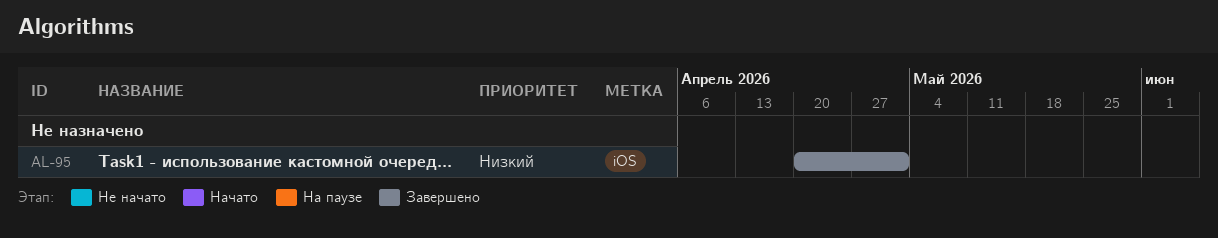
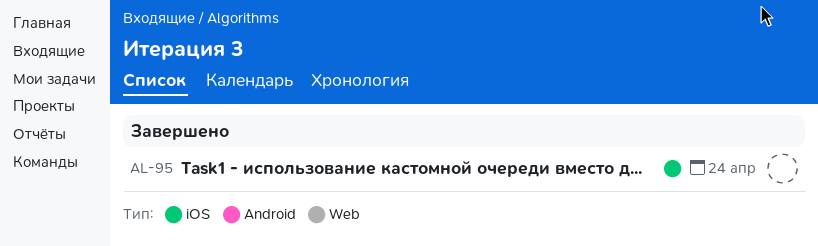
AL-95, due: May 1 -> Apr 24

